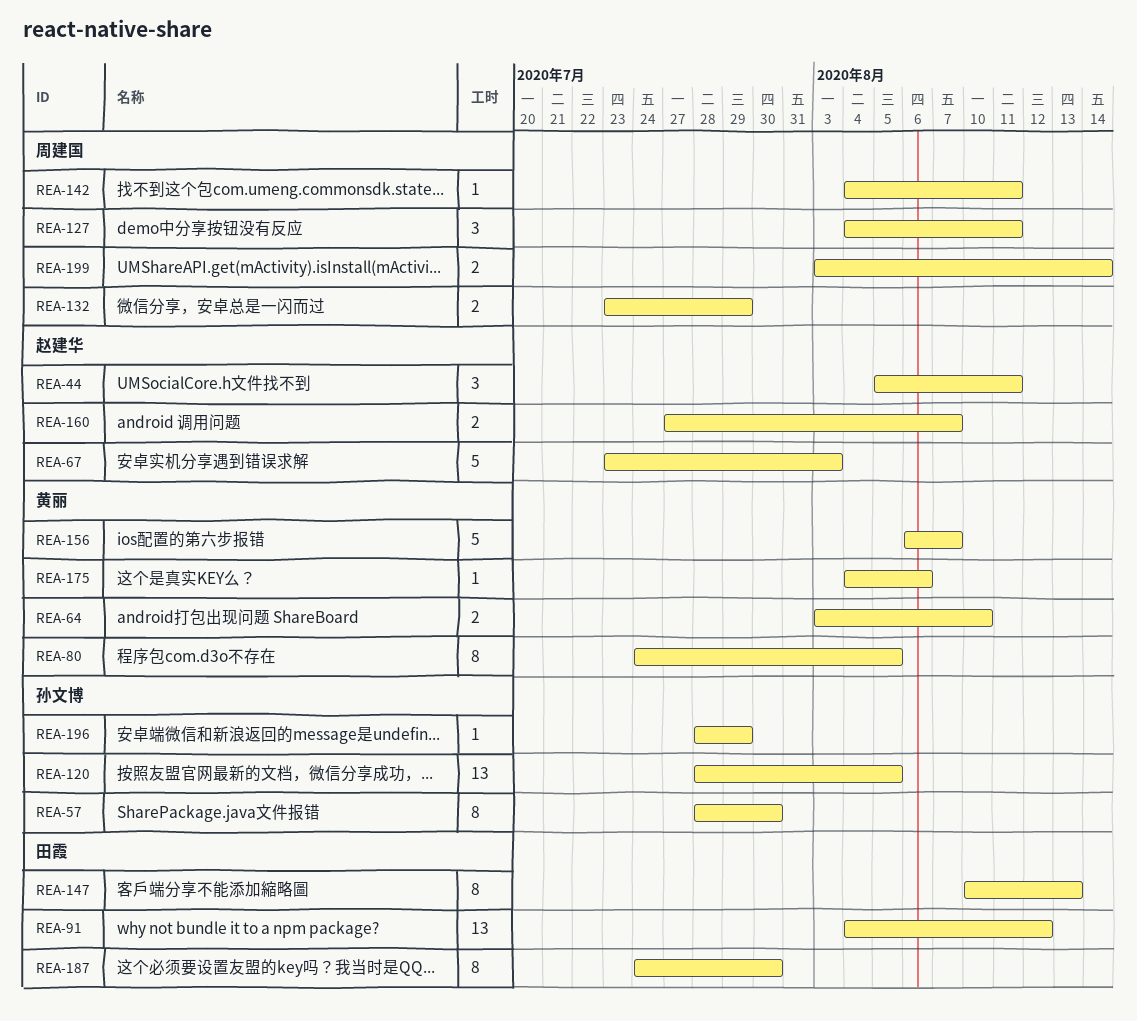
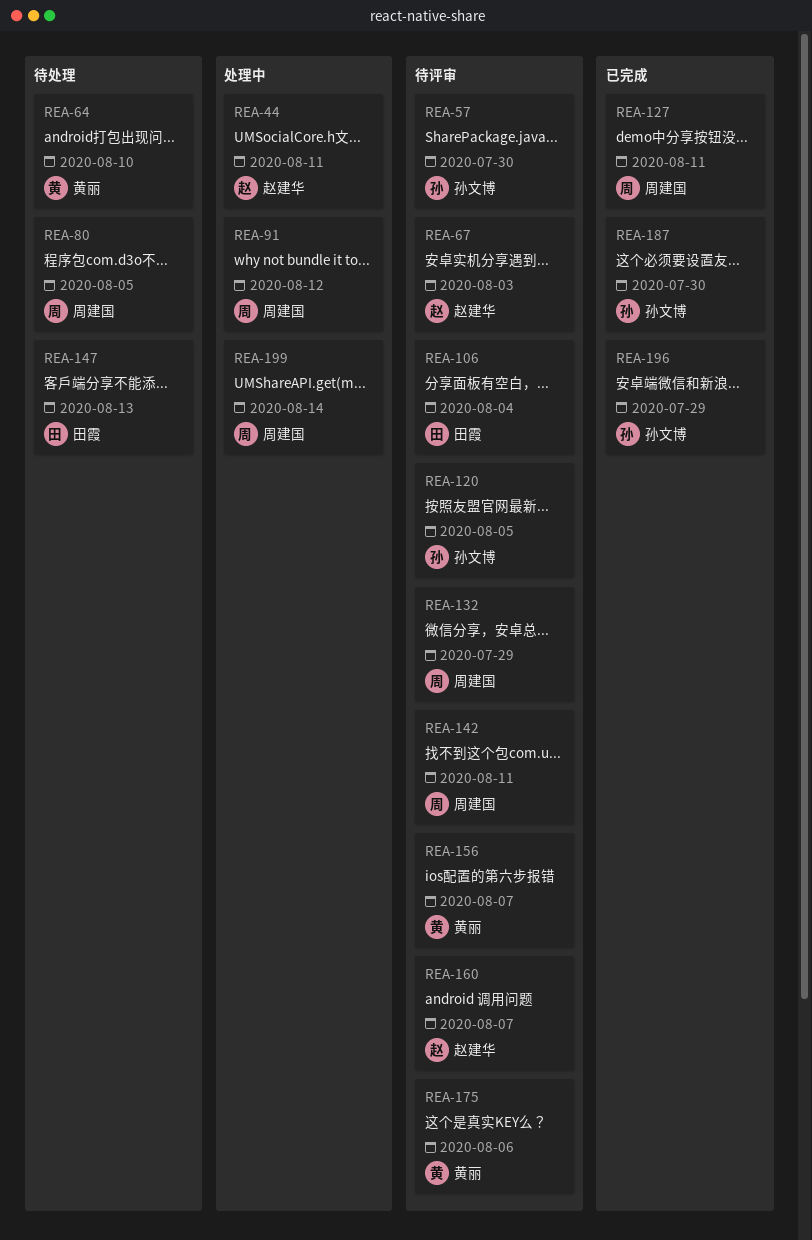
REA-80, owner: 黄丽 -> 周建国
REA-91, owner: 田霞 -> 周建国
REA-106: none -> present
REA-187, owner: 田霞 -> 孙文博

